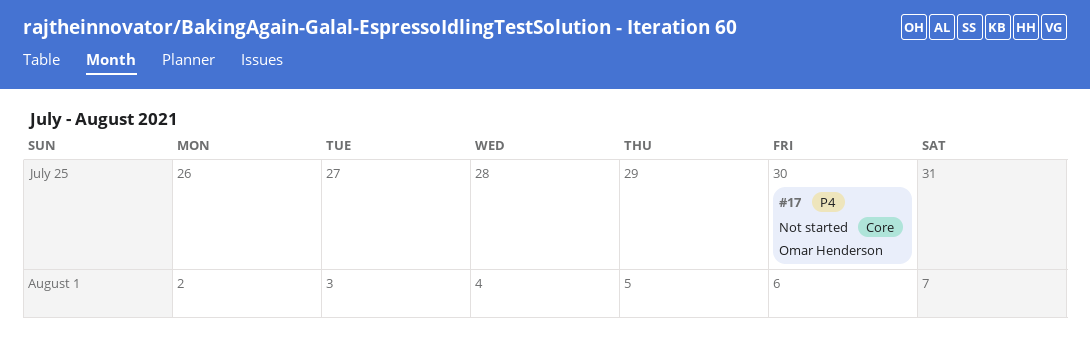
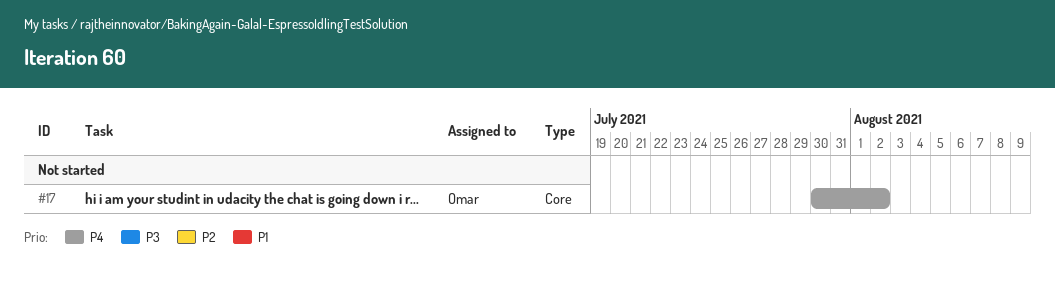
#17, due: Jul 30 -> Aug 2

